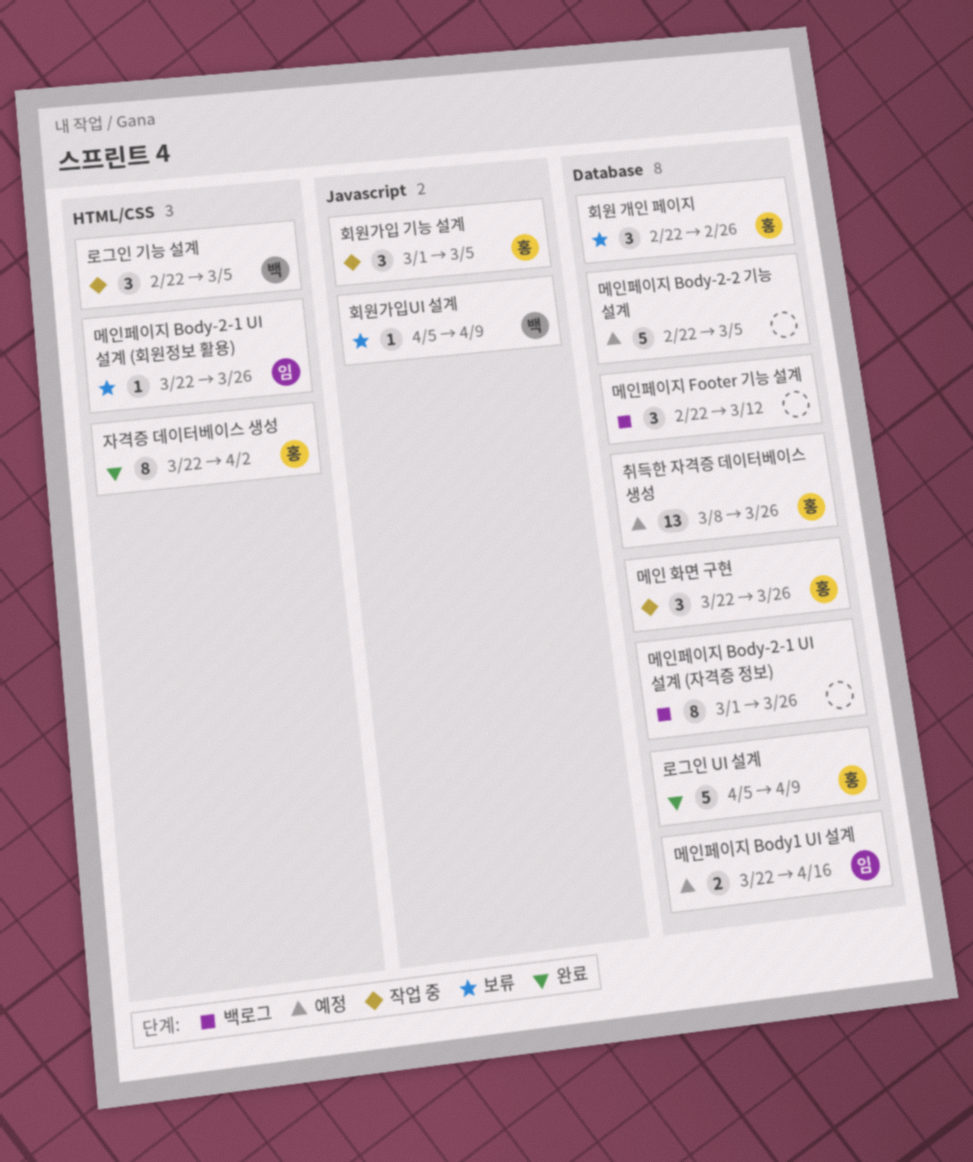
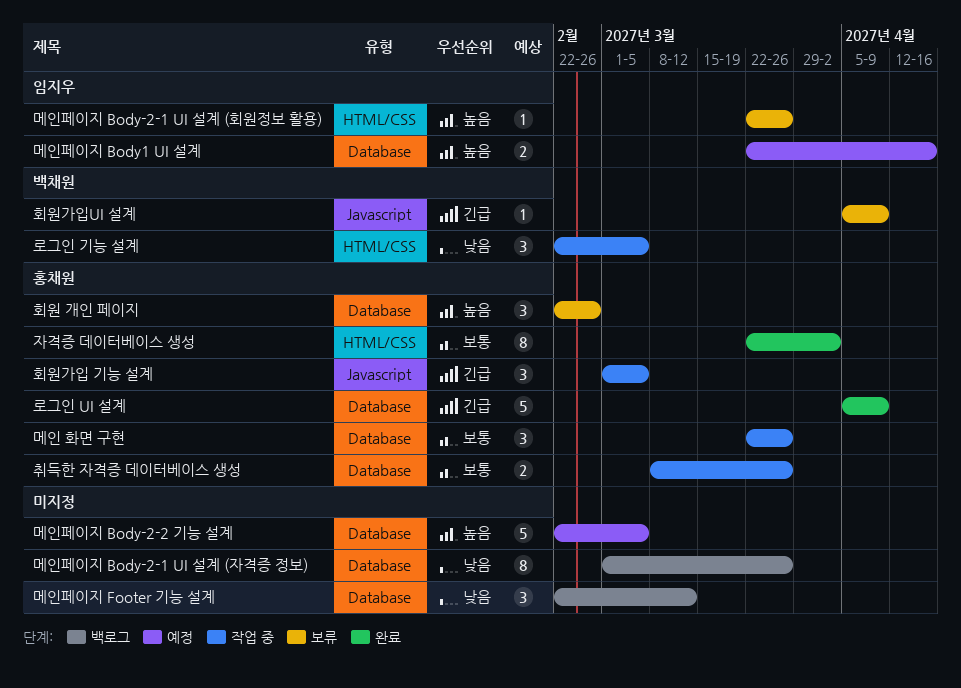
취득한 자격증 데이터베이스 생성, status: 예정 -> 작업 중
취득한 자격증 데이터베이스 생성, estimate: 13 -> 2

